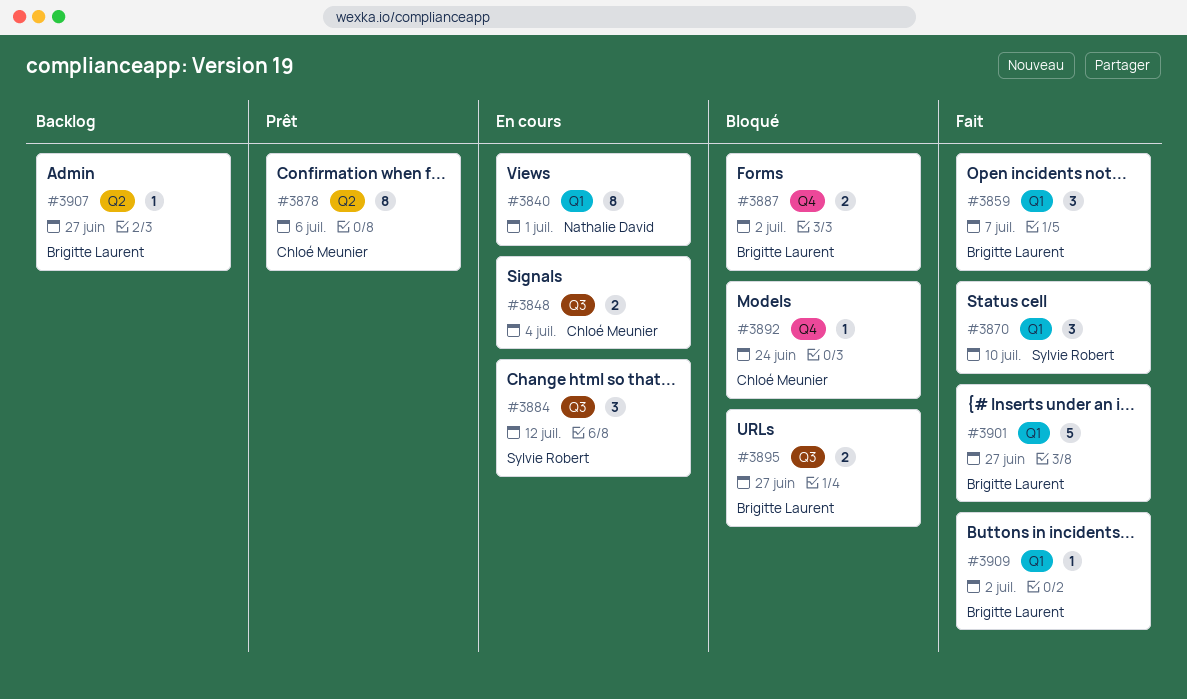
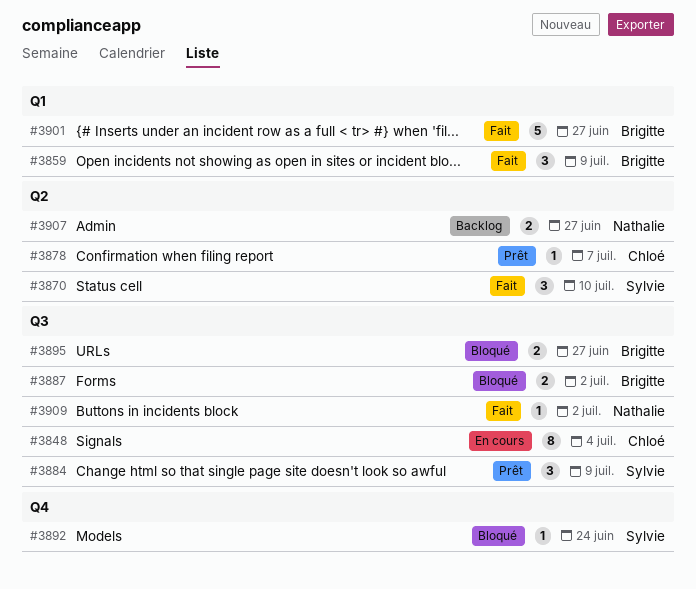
#3840: present -> none
#3848, estimate: 2 -> 8
#3859, due: Jul 7 -> Jul 9
#3870, label: Q1 -> Q2
#3878, estimate: 8 -> 1
#3878, due: Jul 6 -> Jul 7
#3884, status: En cours -> Prêt
#3884, due: Jul 12 -> Jul 9
#3887, label: Q4 -> Q3
#3892, owner: Chloé Meunier -> Sylvie Robert
#3907, owner: Brigitte Laurent -> Nathalie David
#3907, estimate: 1 -> 2
#3909, owner: Brigitte Laurent -> Nathalie David
#3909, label: Q1 -> Q3

